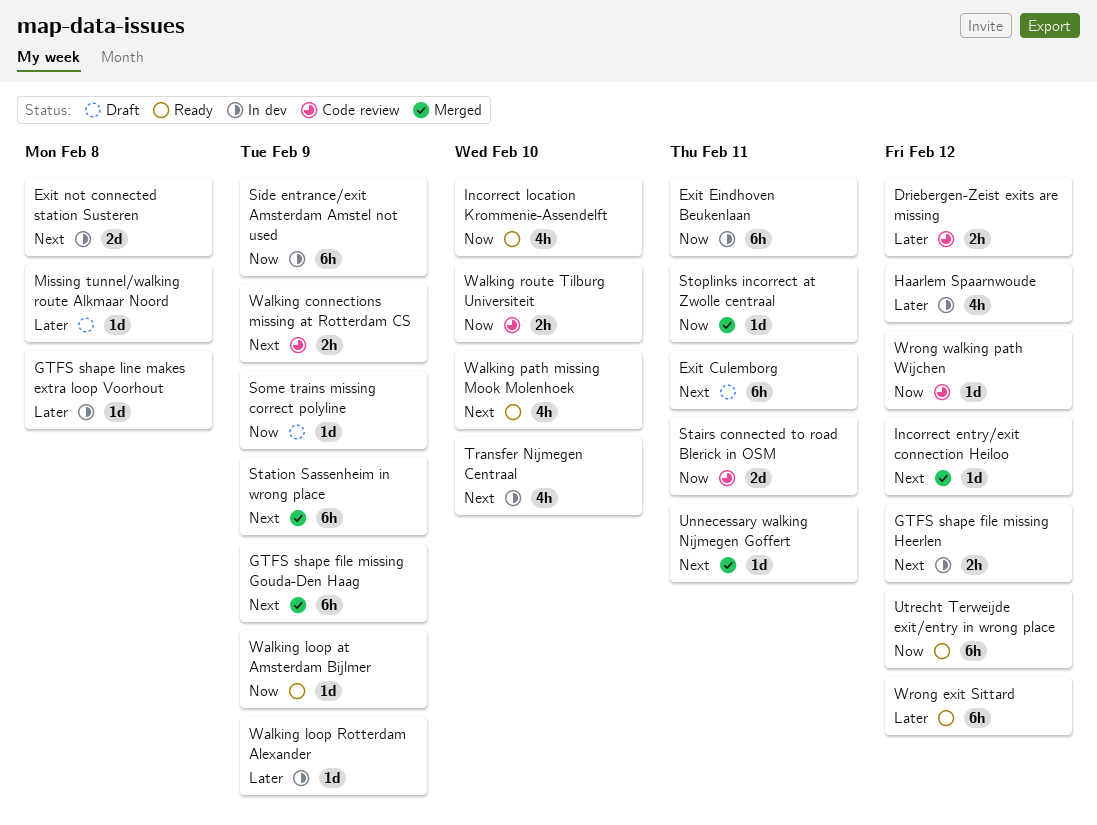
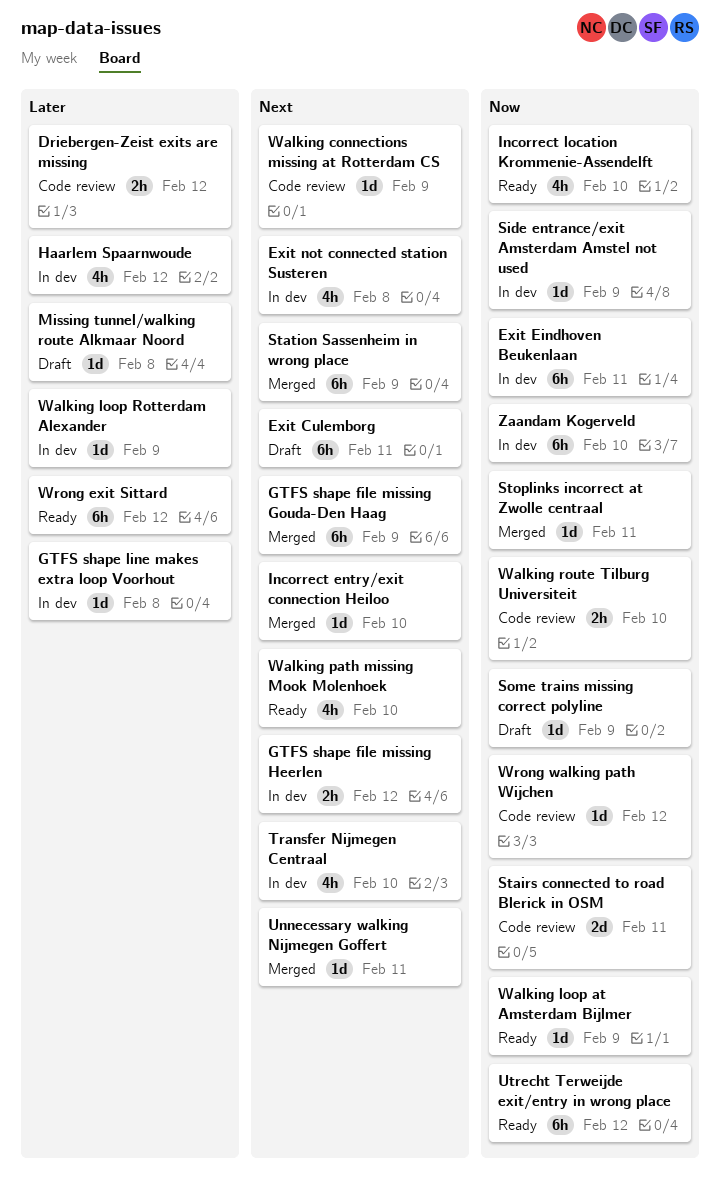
Exit not connected station Susteren, estimate: 2d -> 4h
Incorrect entry/exit connection Heiloo, due: Feb 12 -> Feb 10
Side entrance/exit Amsterdam Amstel not used, estimate: 6h -> 1d
Walking connections missing at Rotterdam CS, estimate: 2h -> 1d
Zaandam Kogerveld: none -> present

